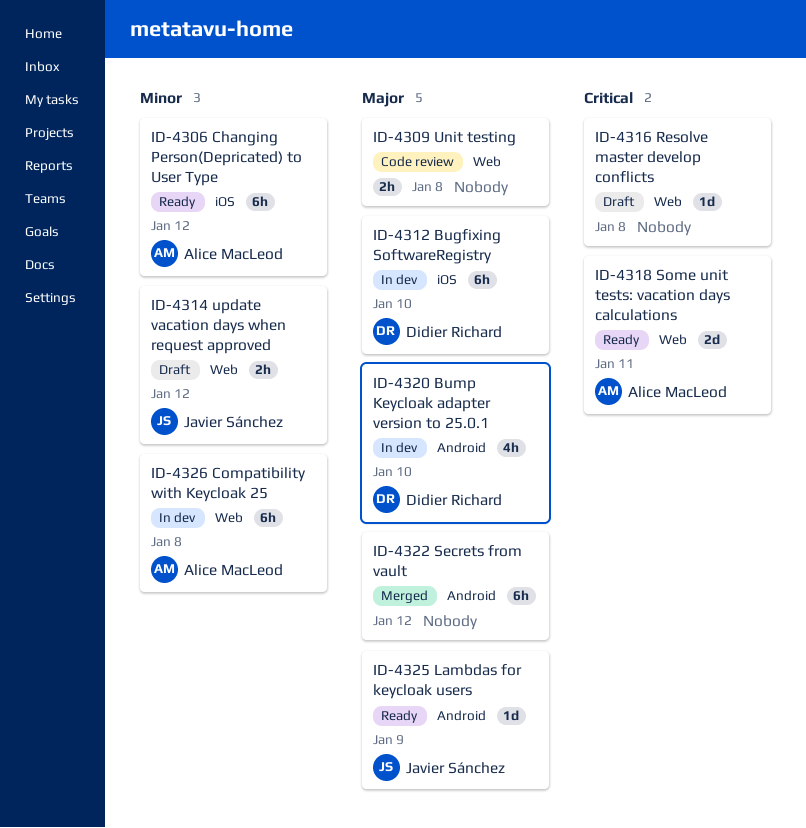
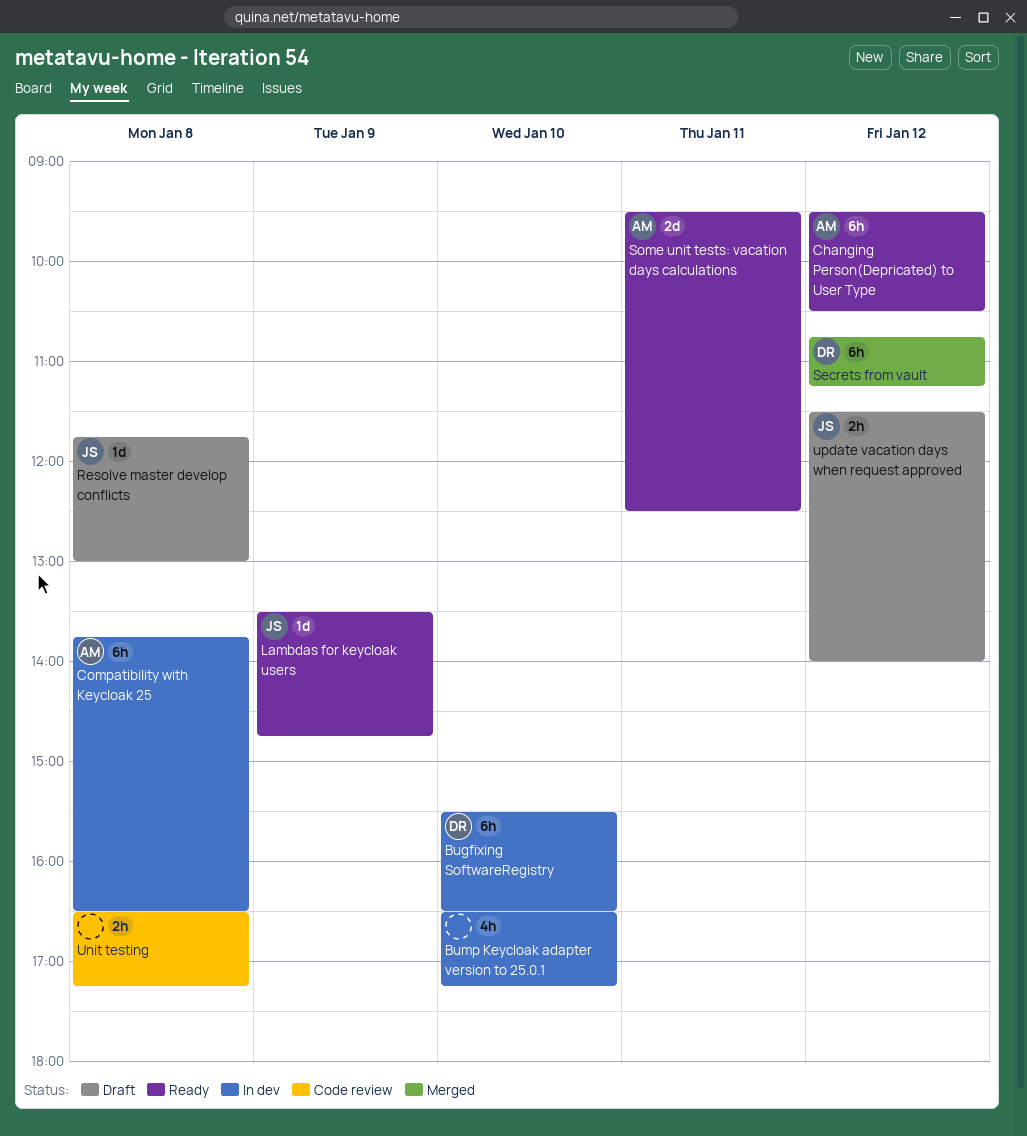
Bump Keycloak adapter version to 25.0.1, owner: Didier Richard -> none
Resolve master develop conflicts, owner: none -> Javier Sánchez
Secrets from vault, owner: none -> Didier Richard

